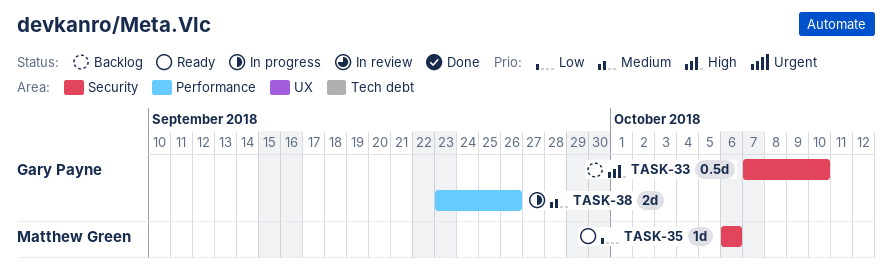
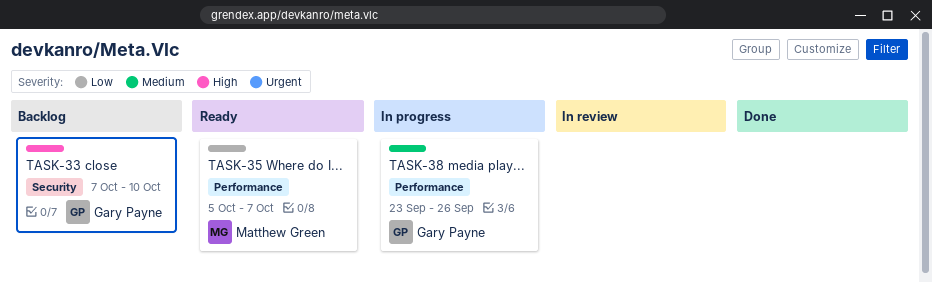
TASK-35, label: Security -> Performance
TASK-35, start: Oct 6 -> Oct 5
TASK-35, due: Oct 6 -> Oct 7

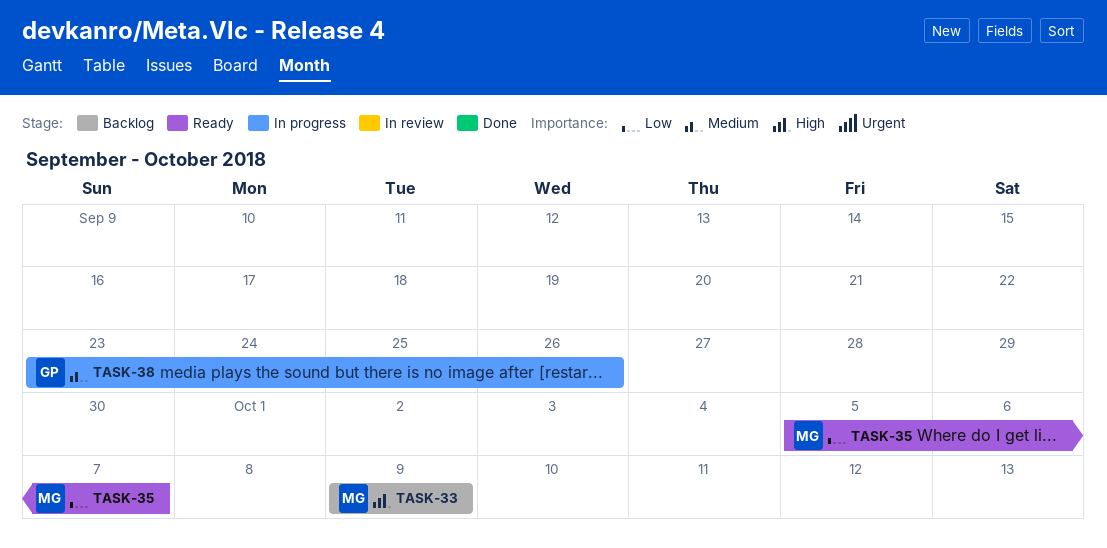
TASK-33, owner: Gary Payne -> Matthew Green
TASK-33, start: Oct 7 -> Oct 9
TASK-33, due: Oct 10 -> Oct 9

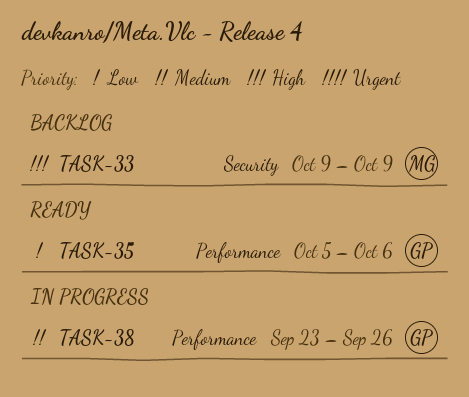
TASK-35, owner: MG -> GP
TASK-35, due: Oct 7 -> Oct 6

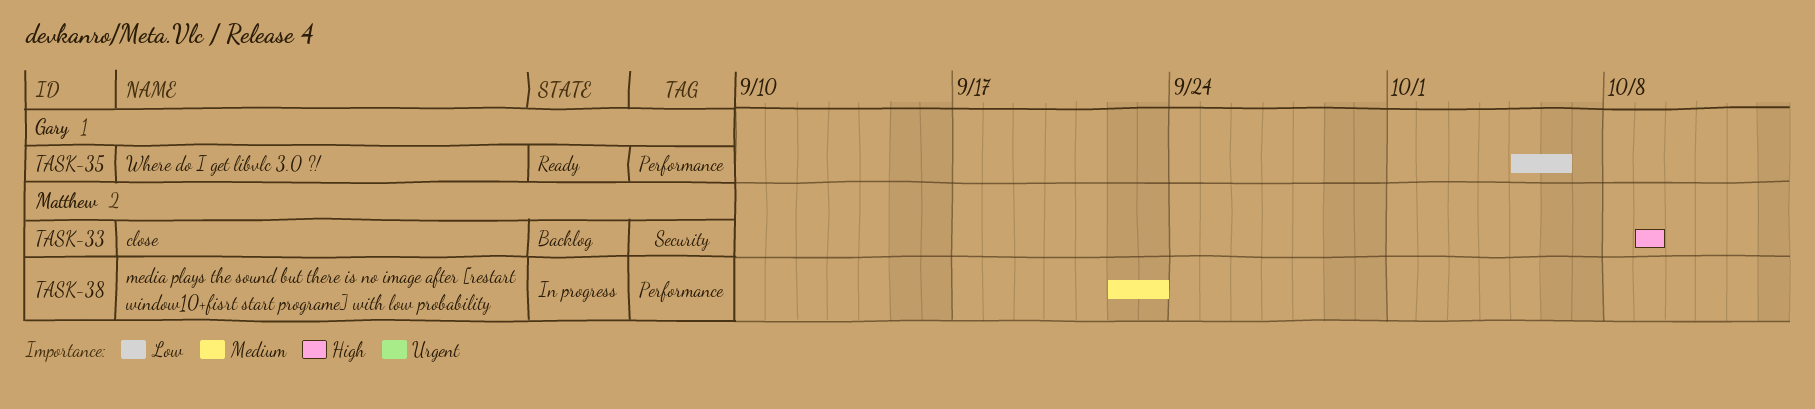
TASK-38, owner: Gary -> Matthew
TASK-38, start: Sep 23 -> Sep 22
TASK-38, due: Sep 26 -> Sep 23

